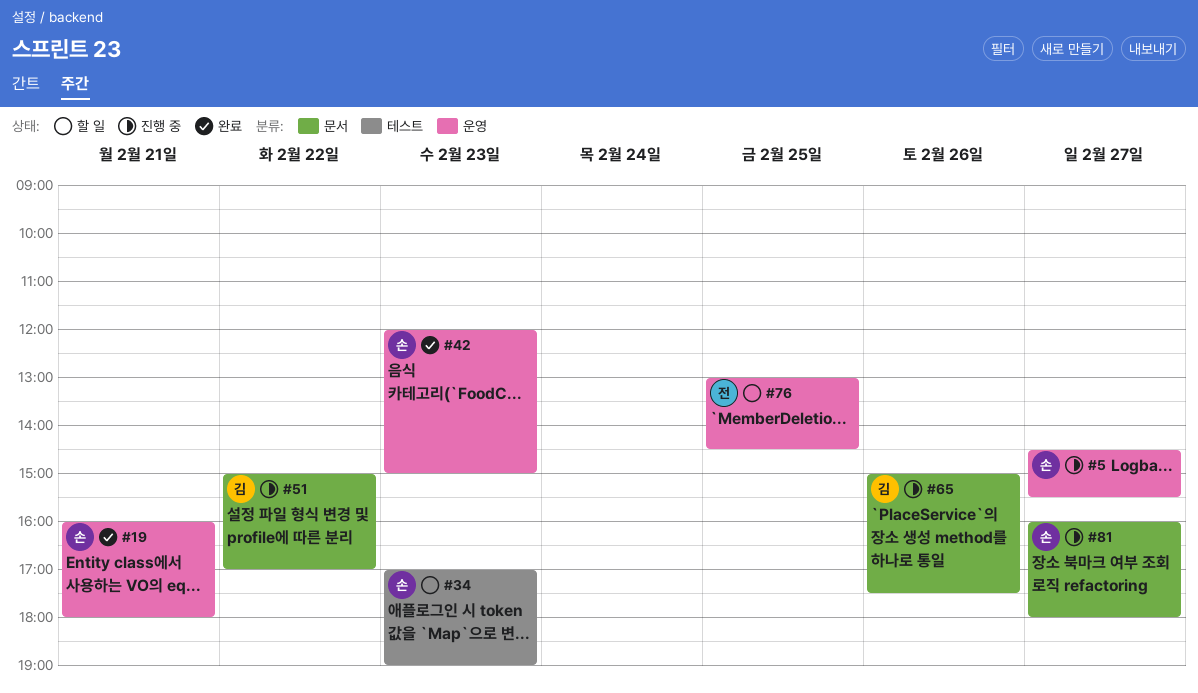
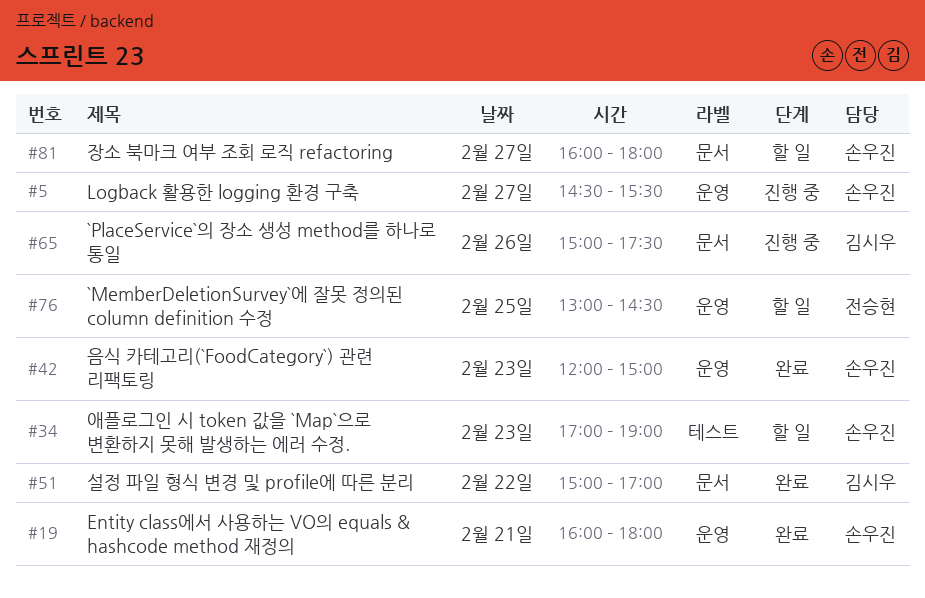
#51, status: 진행 중 -> 완료
#81, status: 진행 중 -> 할 일

